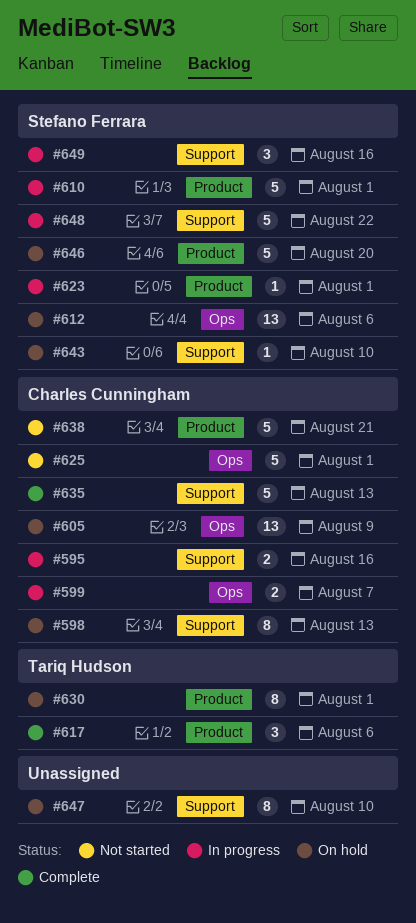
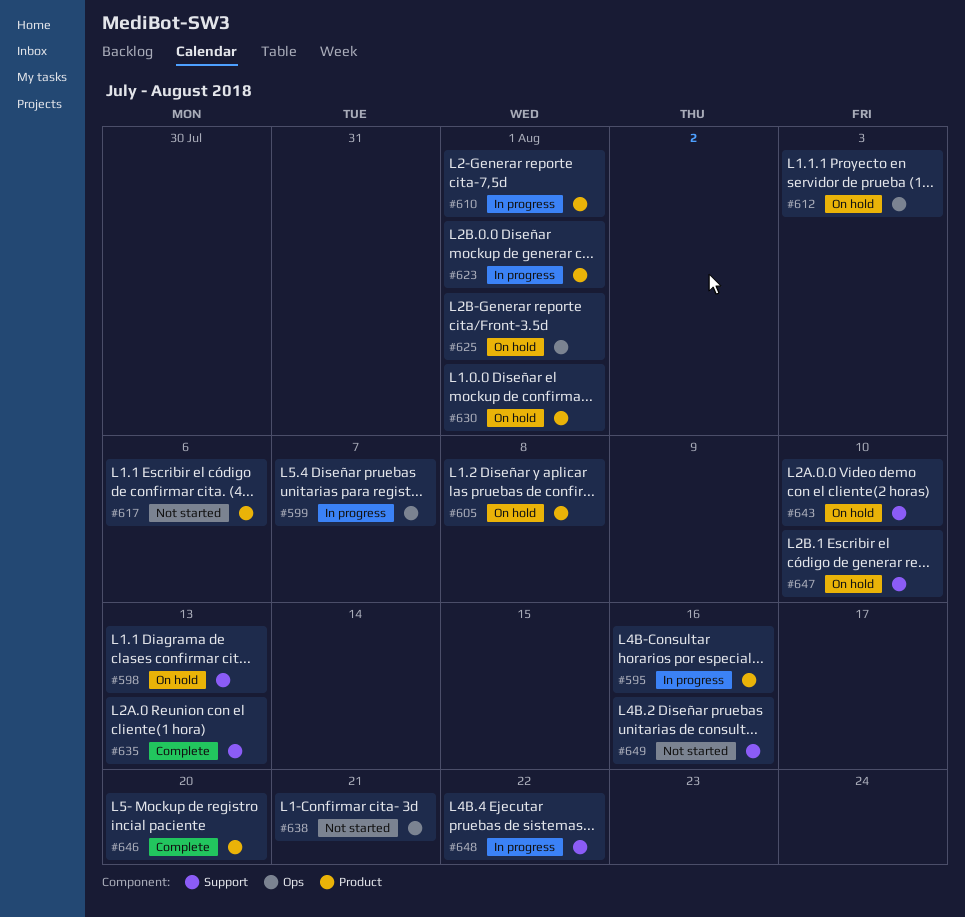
#595, label: Support -> Product
#605, label: Ops -> Product
#605, due: Aug 9 -> Aug 8
#612, due: Aug 6 -> Aug 3
#617, status: Complete -> Not started
#625, status: Not started -> On hold
#638, label: Product -> Ops
#646, status: On hold -> Complete
#649, status: In progress -> Not started

